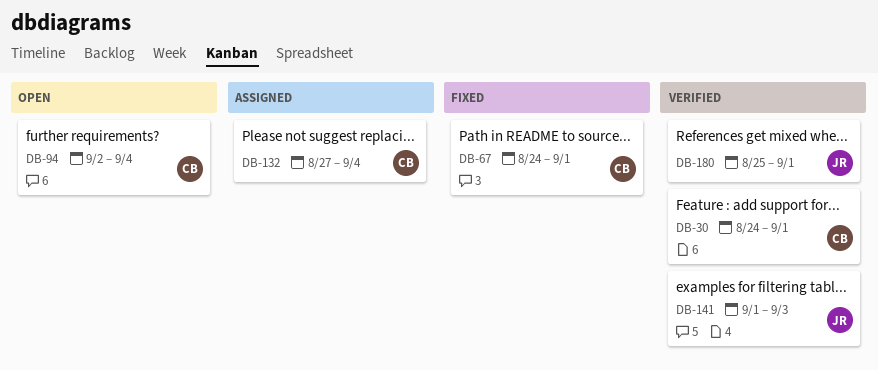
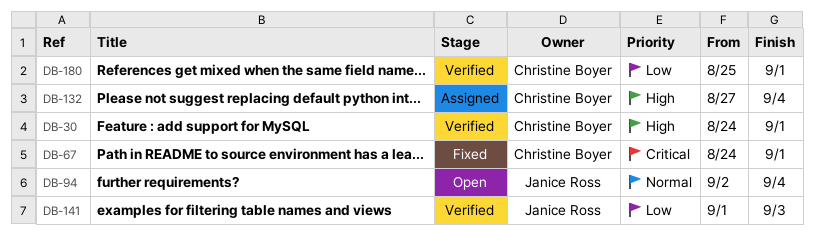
DB-94, owner: Christine Boyer -> Janice Ross
DB-180, owner: Janice Ross -> Christine Boyer

